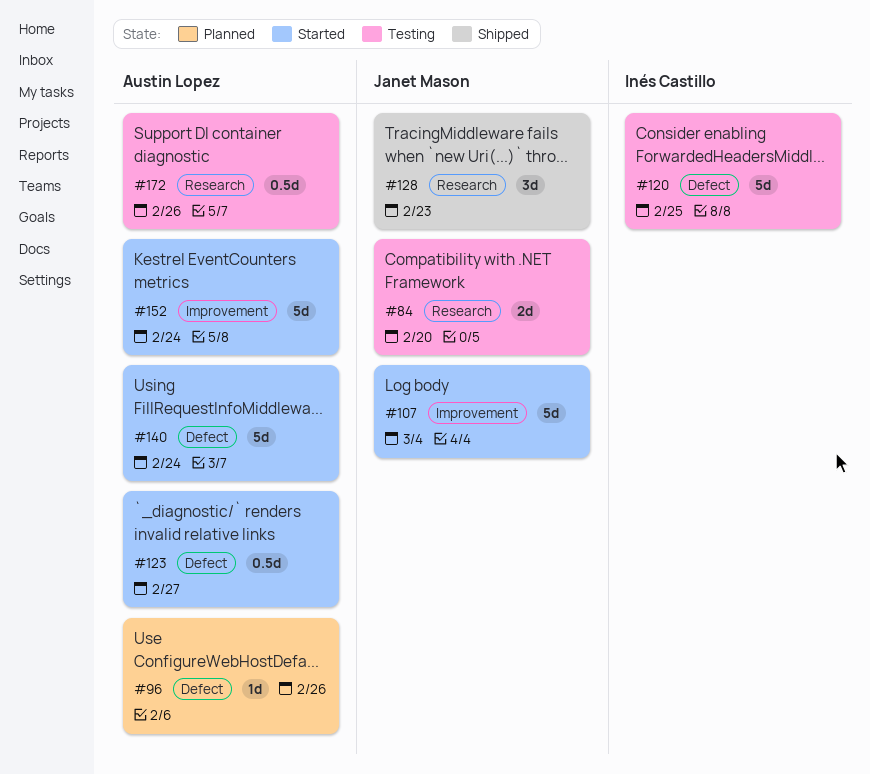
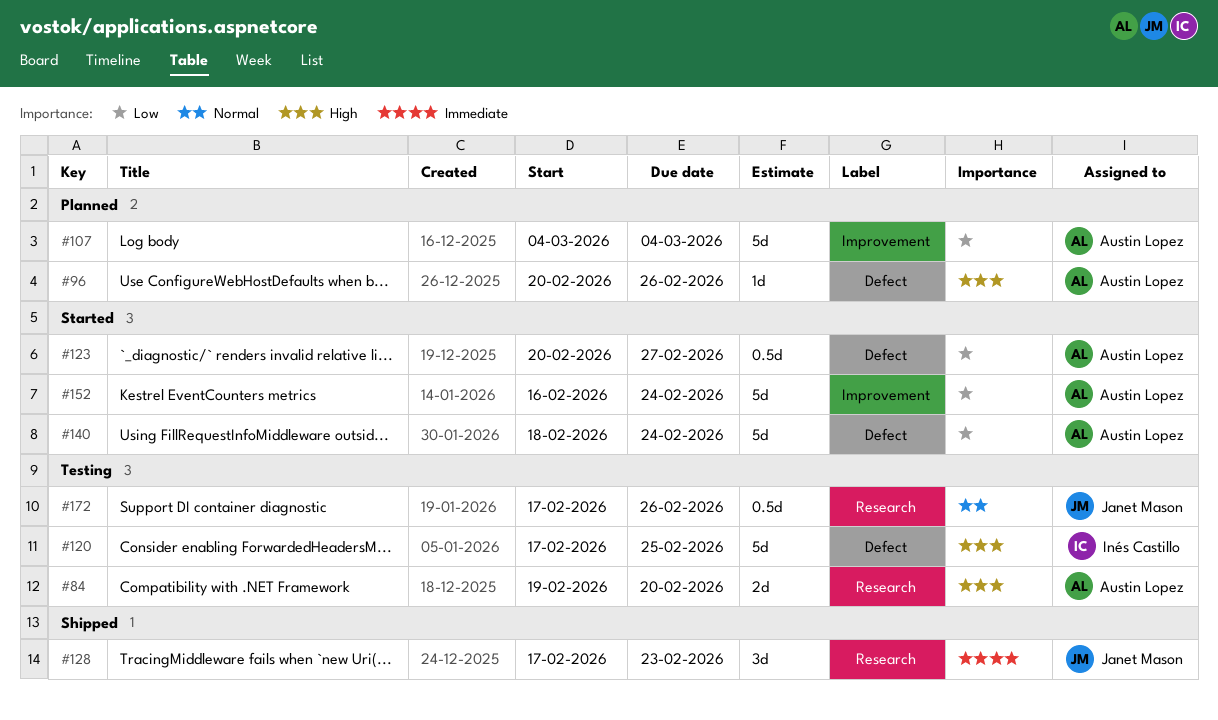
#84, owner: Janet Mason -> Austin Lopez
#107, status: Started -> Planned
#107, owner: Janet Mason -> Austin Lopez
#172, owner: Austin Lopez -> Janet Mason

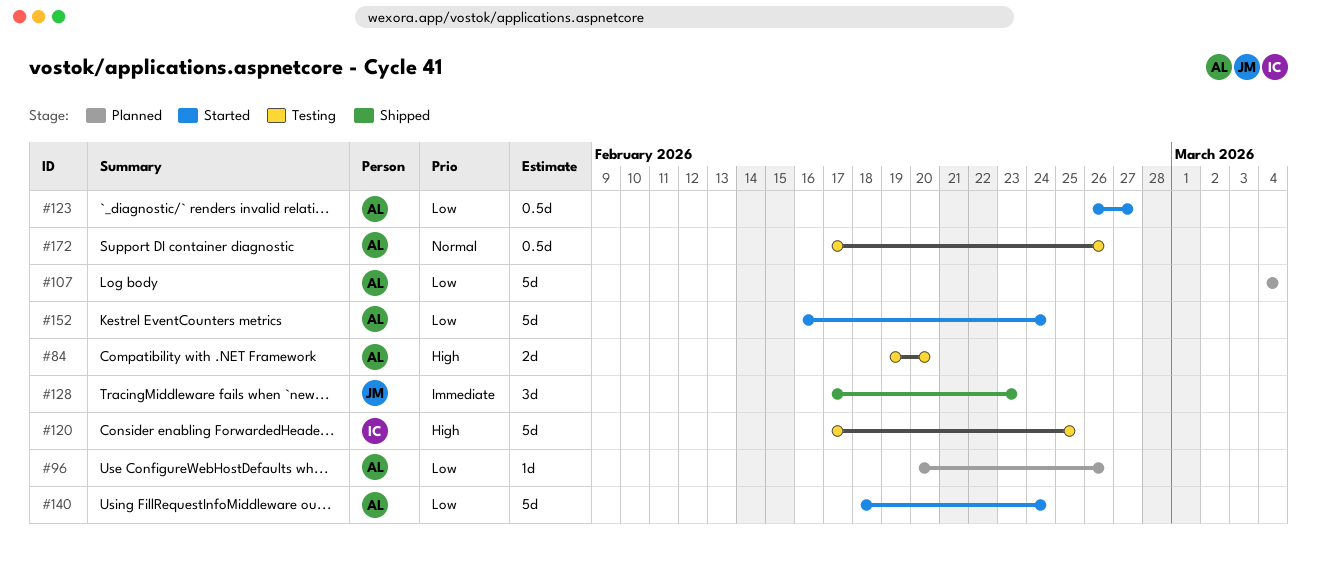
#96, priority: High -> Low
#123, start: Feb 20 -> Feb 26
#172, owner: Janet Mason -> Austin Lopez

